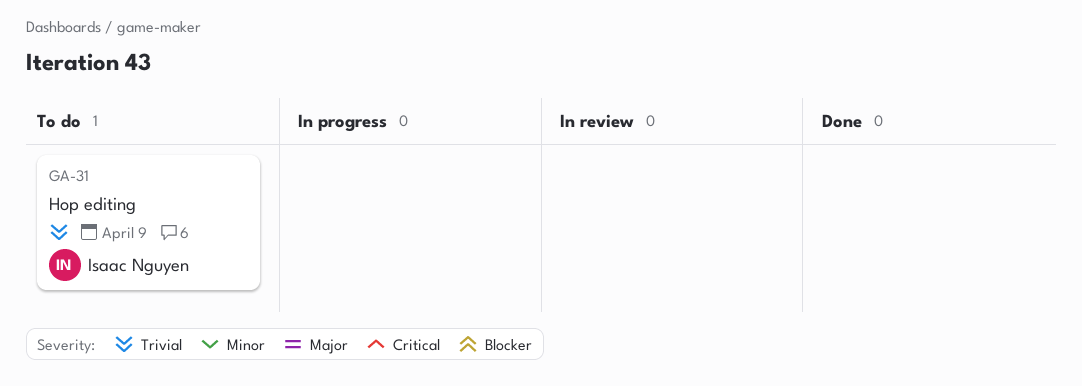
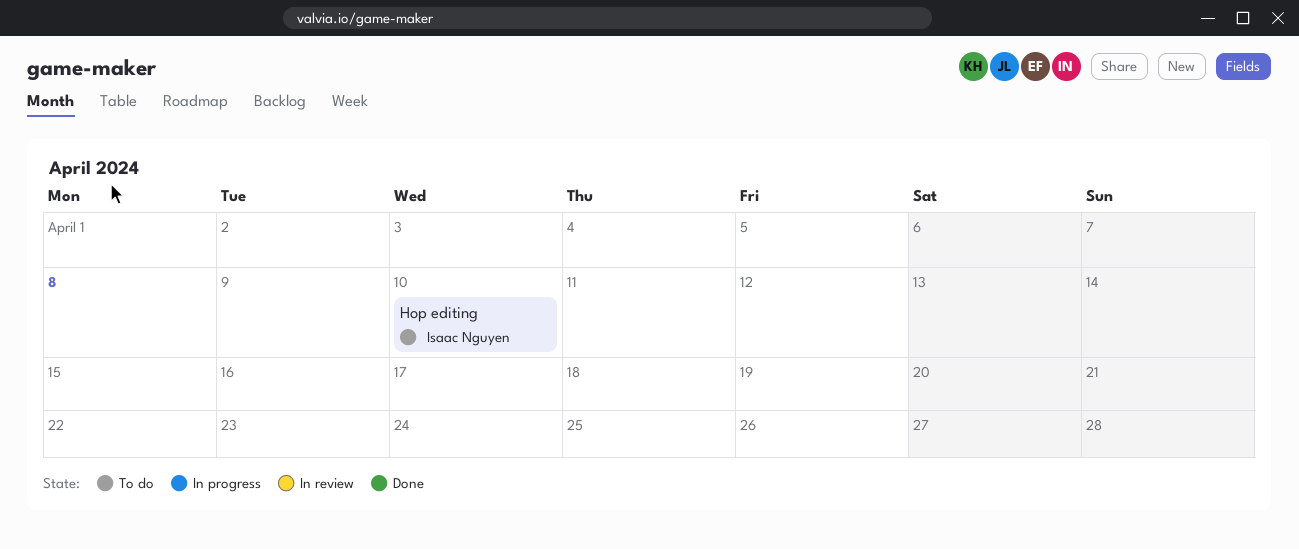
Hop editing, due: Apr 9 -> Apr 10

